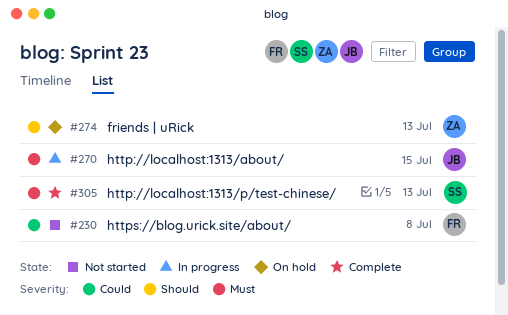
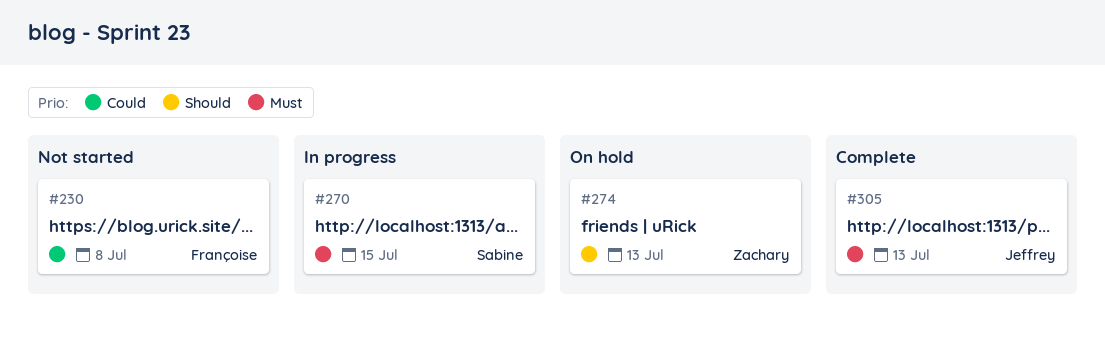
#270, owner: Jeffrey -> Sabine
#305, owner: Sabine -> Jeffrey

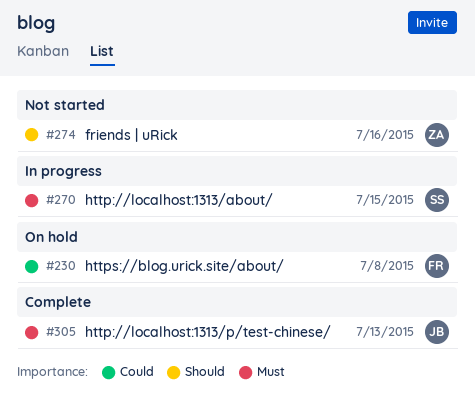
#230, status: Not started -> On hold
#274, status: On hold -> Not started
#274, due: Jul 13 -> Jul 16

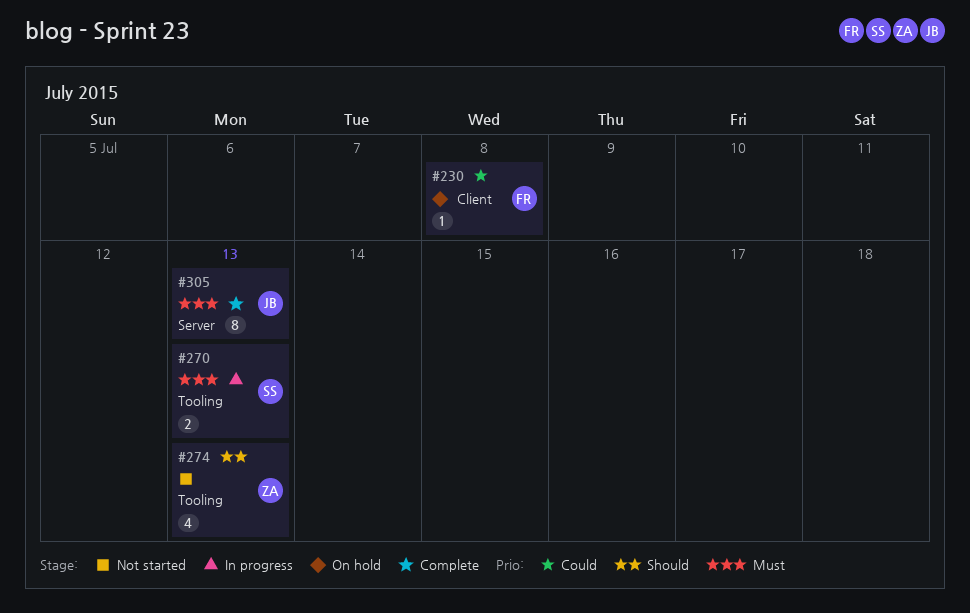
#270, due: Jul 15 -> Jul 13
#274, due: Jul 16 -> Jul 13

